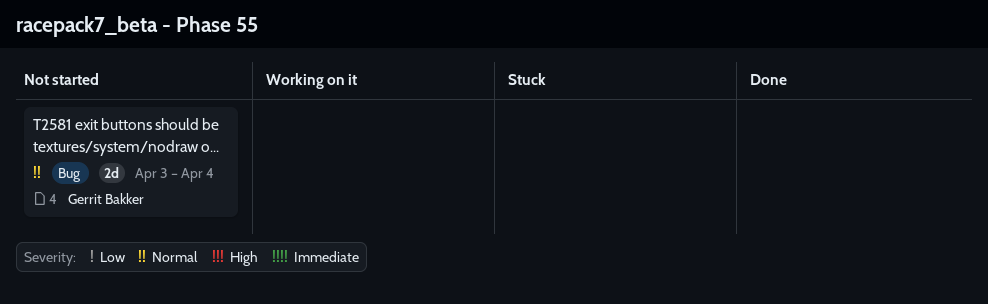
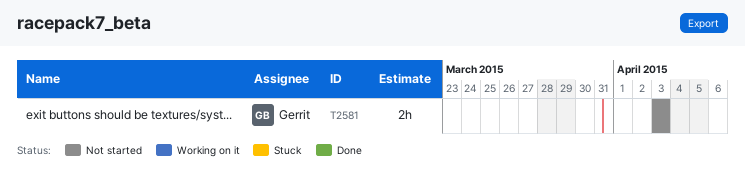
T2581, estimate: 2d -> 2h
T2581, due: Apr 4 -> Apr 3

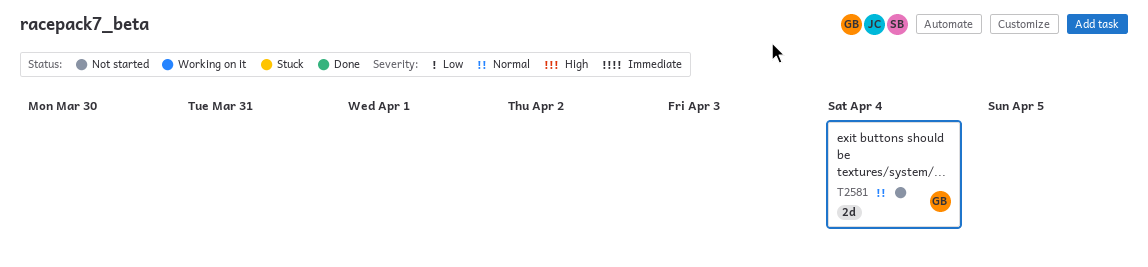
T2581, estimate: 2h -> 2d
T2581, due: Apr 3 -> Apr 4

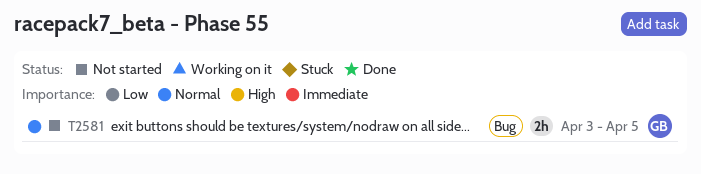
T2581, estimate: 2d -> 2h
T2581, due: Apr 4 -> Apr 5

